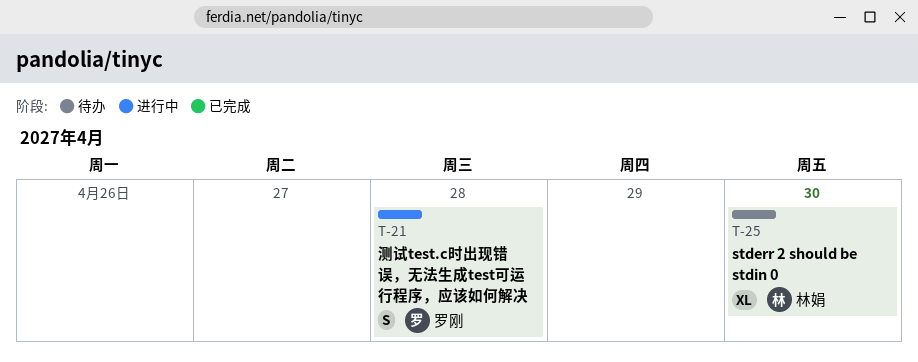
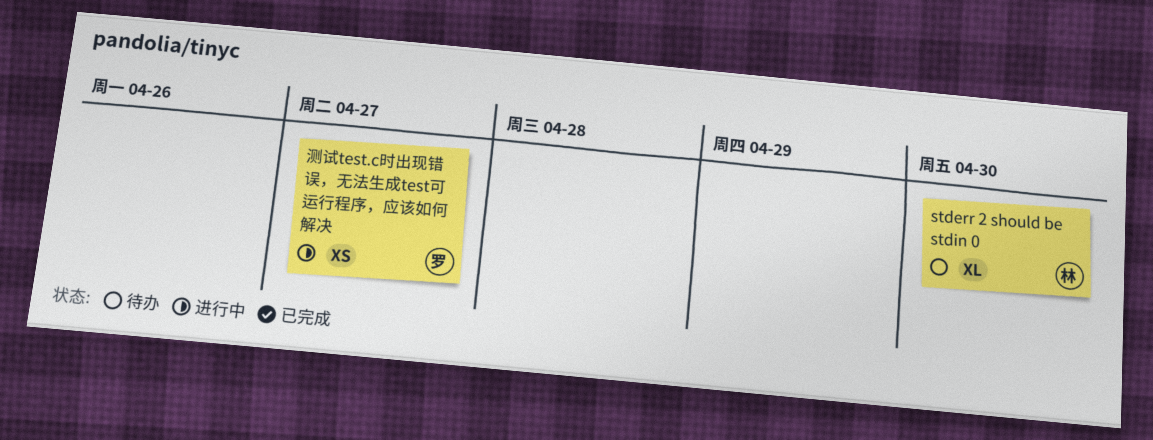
测试test.c时出现错误，无法生成test可运行程序，应该如何解决, estimate: S -> XS
测试test.c时出现错误，无法生成test可运行程序，应该如何解决, due: Apr 28 -> Apr 27

